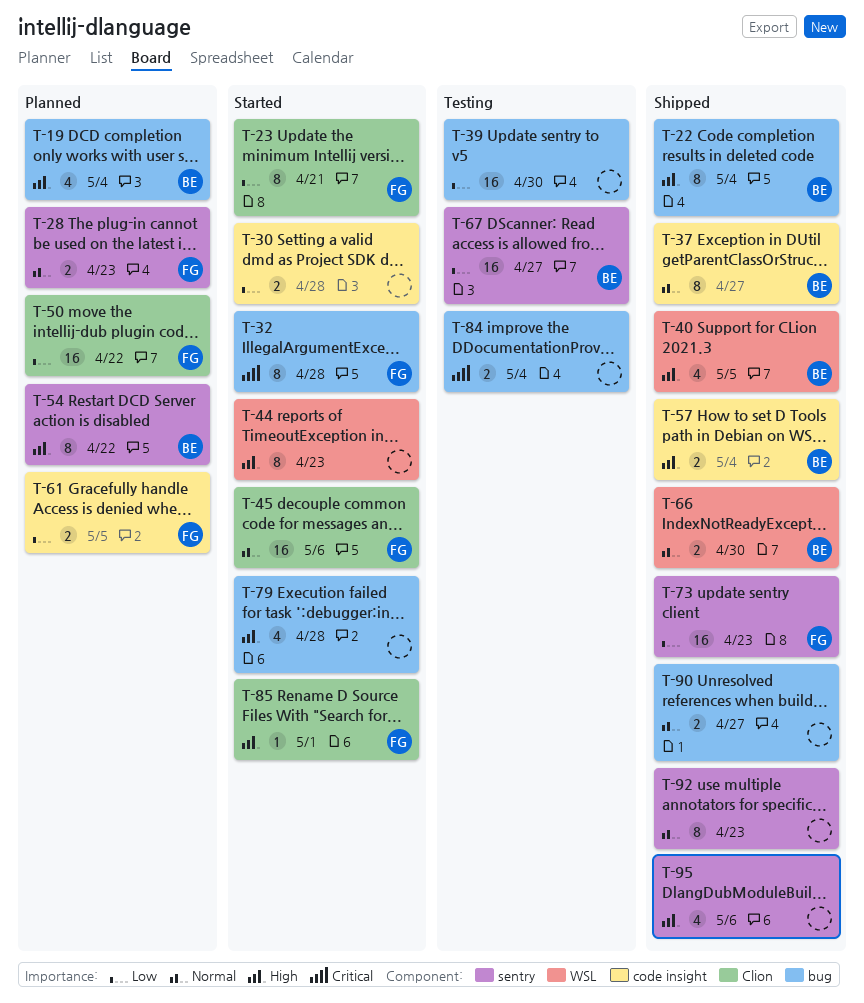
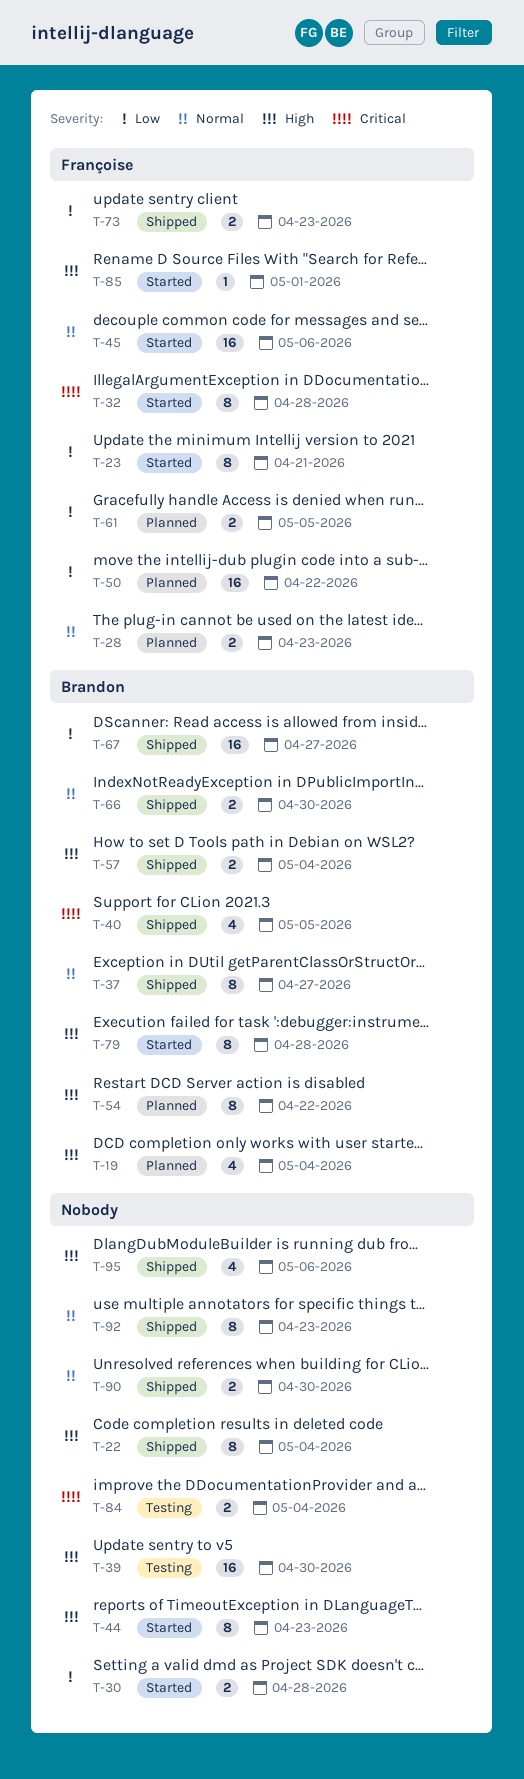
T-22, owner: Brandon -> none
T-39, priority: Low -> High
T-40, priority: High -> Critical
T-67, status: Testing -> Shipped
T-73, estimate: 16 -> 2
T-79, owner: none -> Brandon
T-79, estimate: 4 -> 8
T-90, due: Apr 27 -> Apr 30

